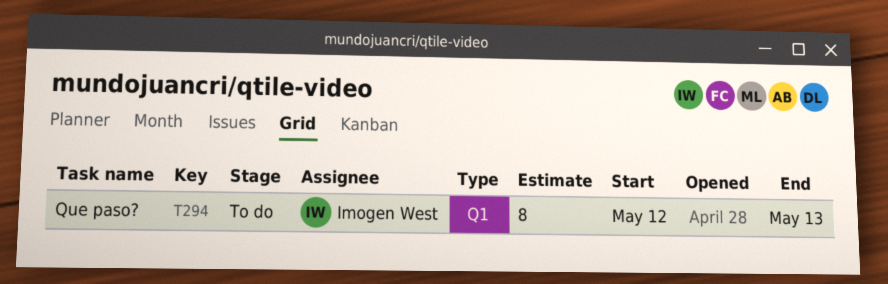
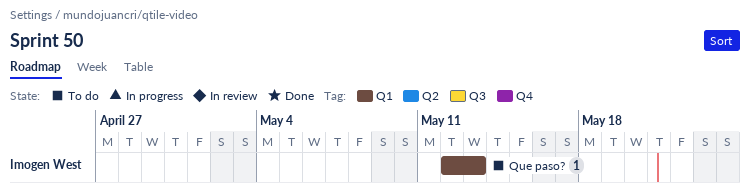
Que paso?, estimate: 8 -> 1

